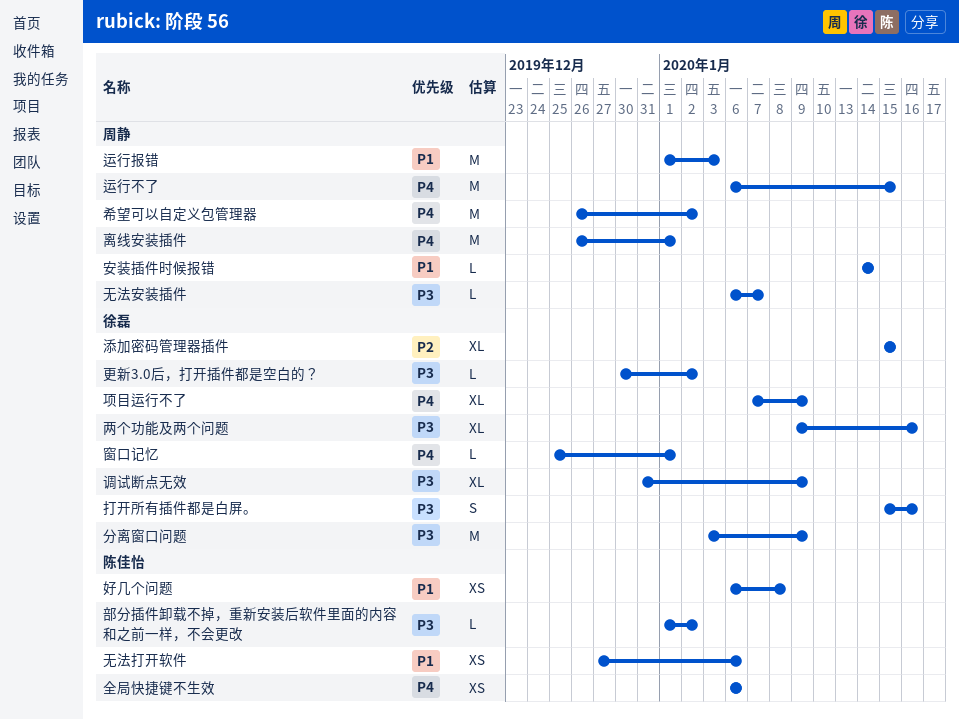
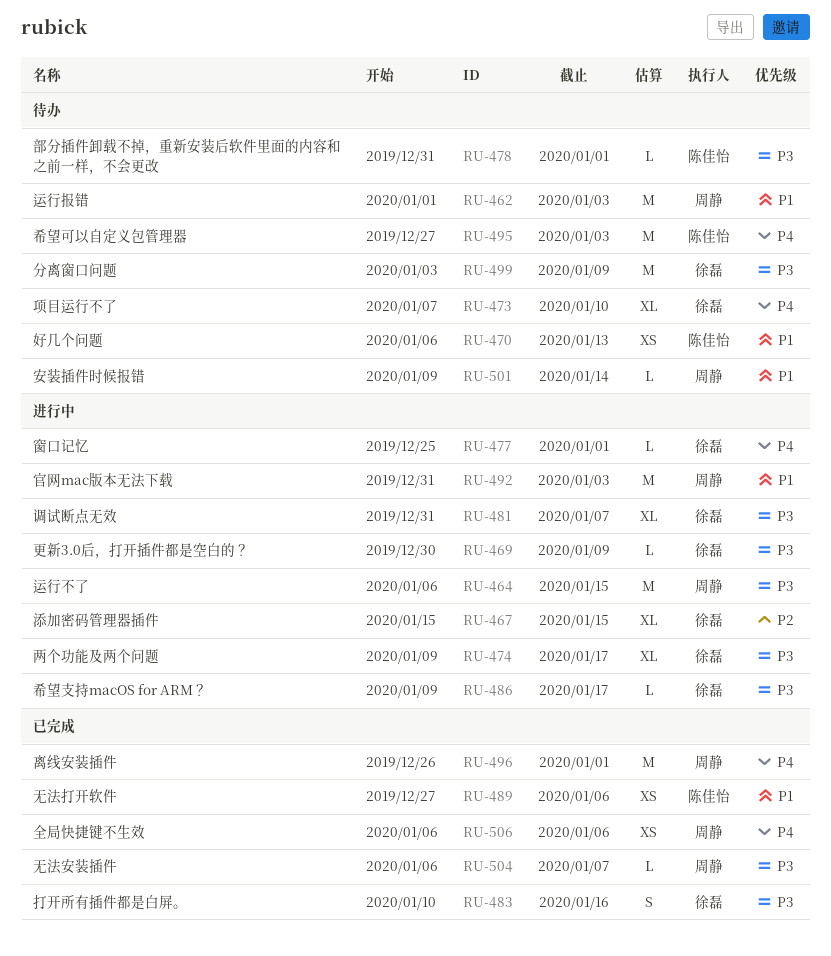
两个功能及两个问题, due: Jan 16 -> Jan 17
全局快捷键不生效, owner: 陈佳怡 -> 周静
好几个问题, due: Jan 8 -> Jan 13
安装插件时候报错, start: Jan 14 -> Jan 9
官网mac版本无法下载: none -> present
希望可以自定义包管理器, owner: 周静 -> 陈佳怡
希望可以自定义包管理器, start: Dec 26 -> Dec 27
希望可以自定义包管理器, due: Jan 2 -> Jan 3
希望支持macOS for ARM？: none -> present
打开所有插件都是白屏。, start: Jan 15 -> Jan 10
更新3.0后，打开插件都是空白的？, due: Jan 2 -> Jan 9
调试断点无效, due: Jan 9 -> Jan 7
运行不了, priority: P4 -> P3
部分插件卸载不掉，重新安装后软件里面的内容和之前一样，不会更改, start: Jan 1 -> Dec 31
部分插件卸载不掉，重新安装后软件里面的内容和之前一样，不会更改, due: Jan 2 -> Jan 1
项目运行不了, due: Jan 9 -> Jan 10

